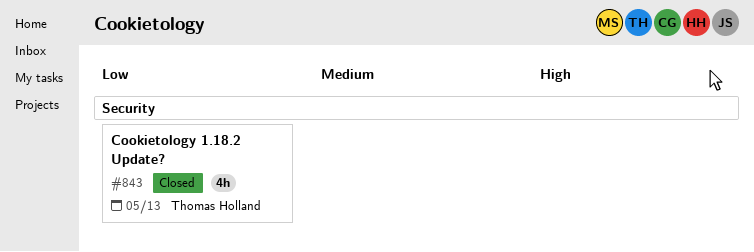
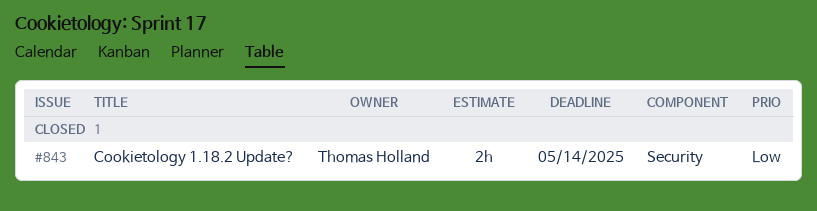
#843, estimate: 4h -> 2h
#843, due: May 13 -> May 14

